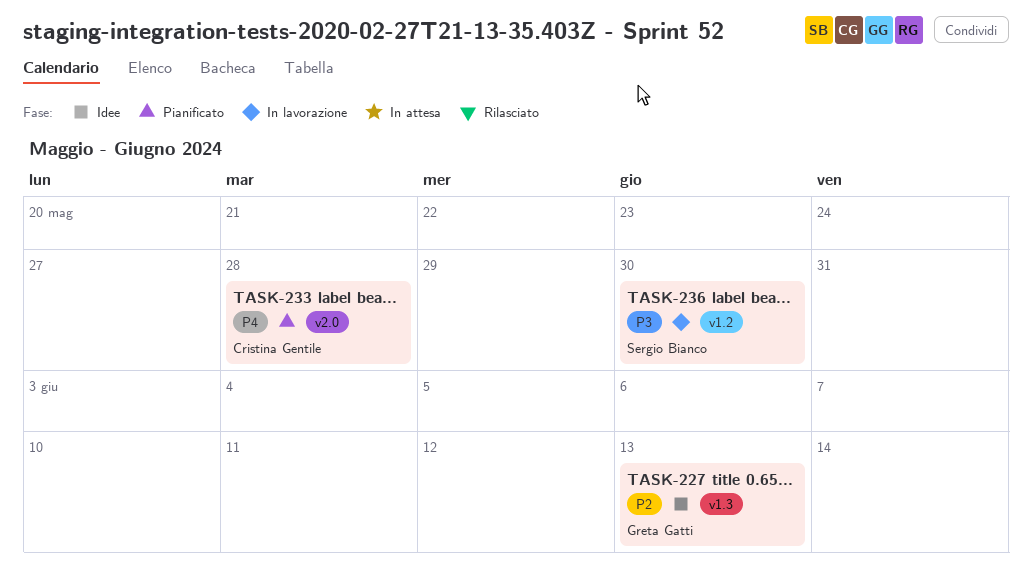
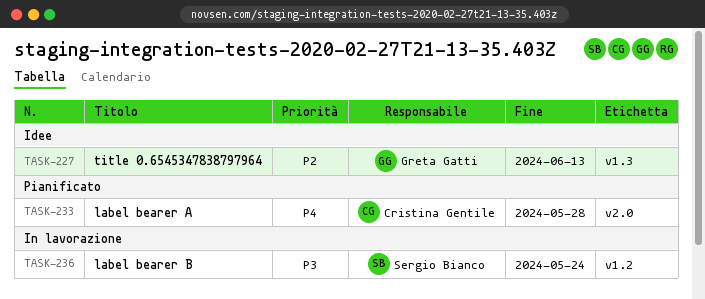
TASK-236, due: May 30 -> May 24

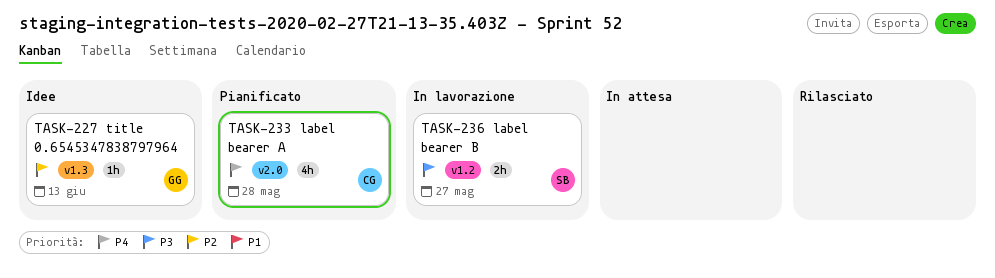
TASK-236, due: May 24 -> May 27

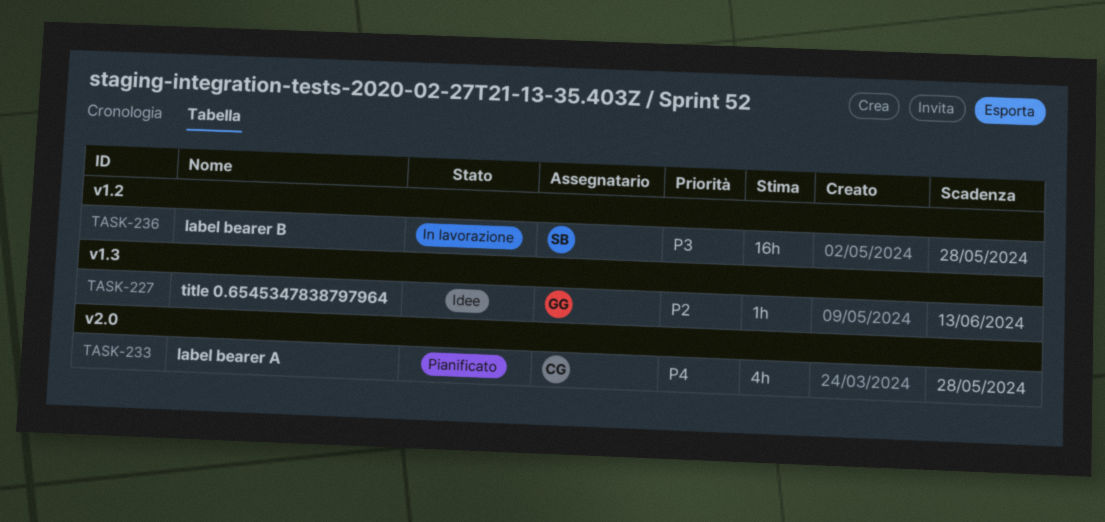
TASK-236, estimate: 2h -> 16h
TASK-236, due: May 27 -> May 28

